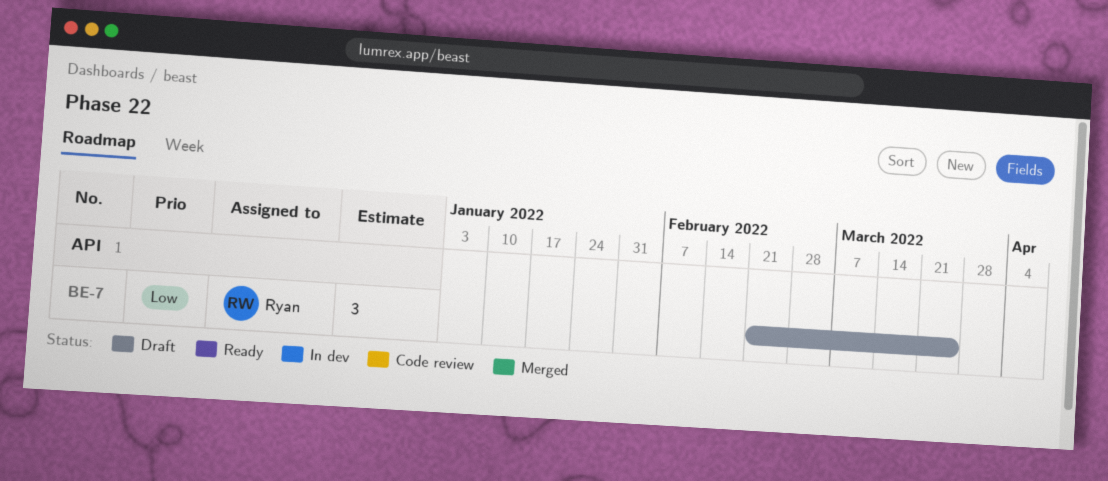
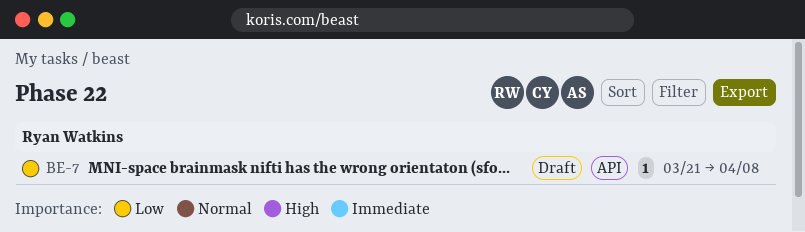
BE-7, estimate: 3 -> 1
BE-7, start: Feb 21 -> Mar 21
BE-7, due: Mar 25 -> Apr 8

